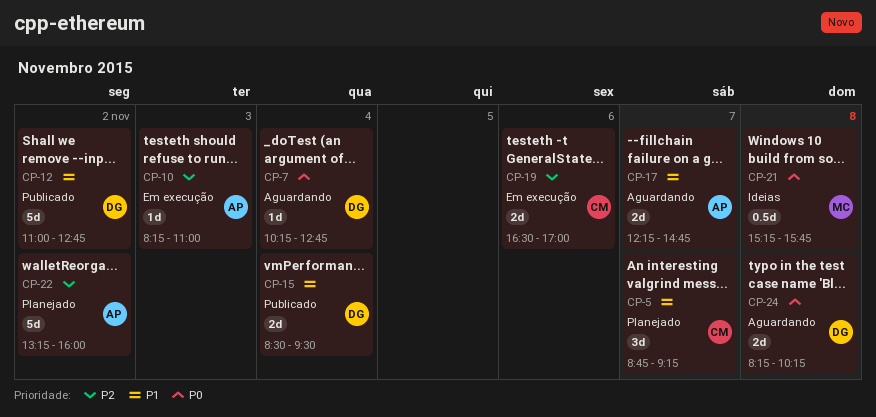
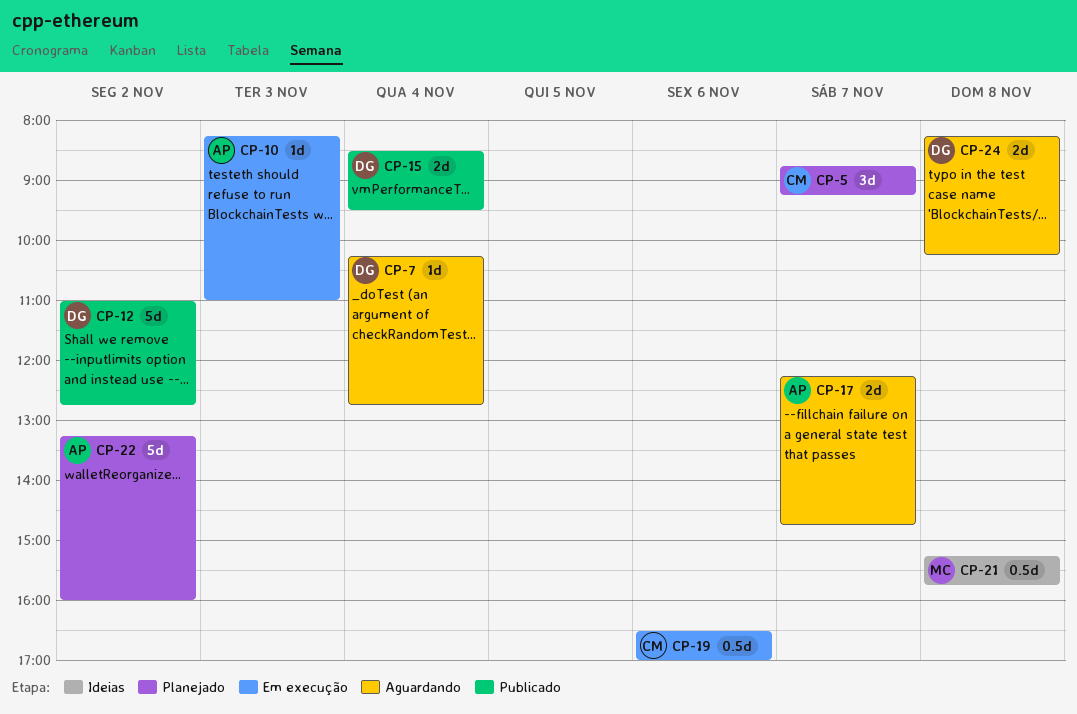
CP-19, estimate: 2d -> 0.5d

